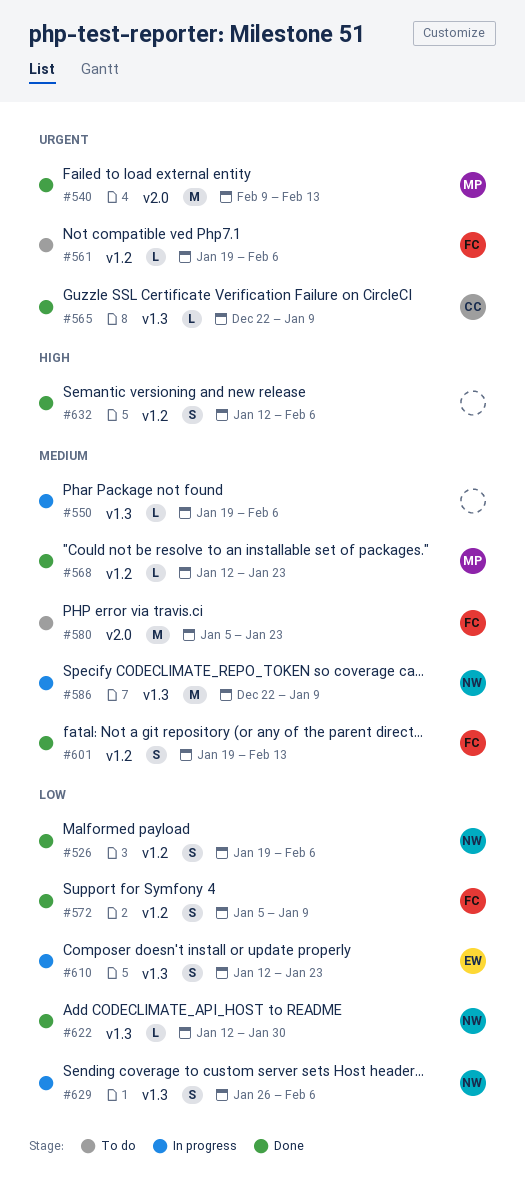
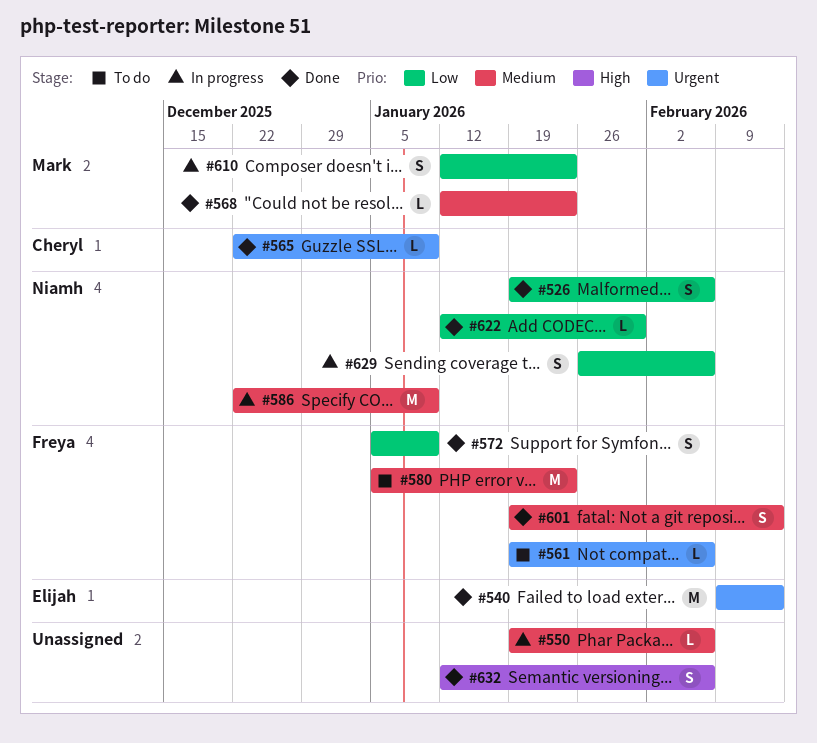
#540, owner: Mark -> Elijah
#610, owner: Elijah -> Mark

